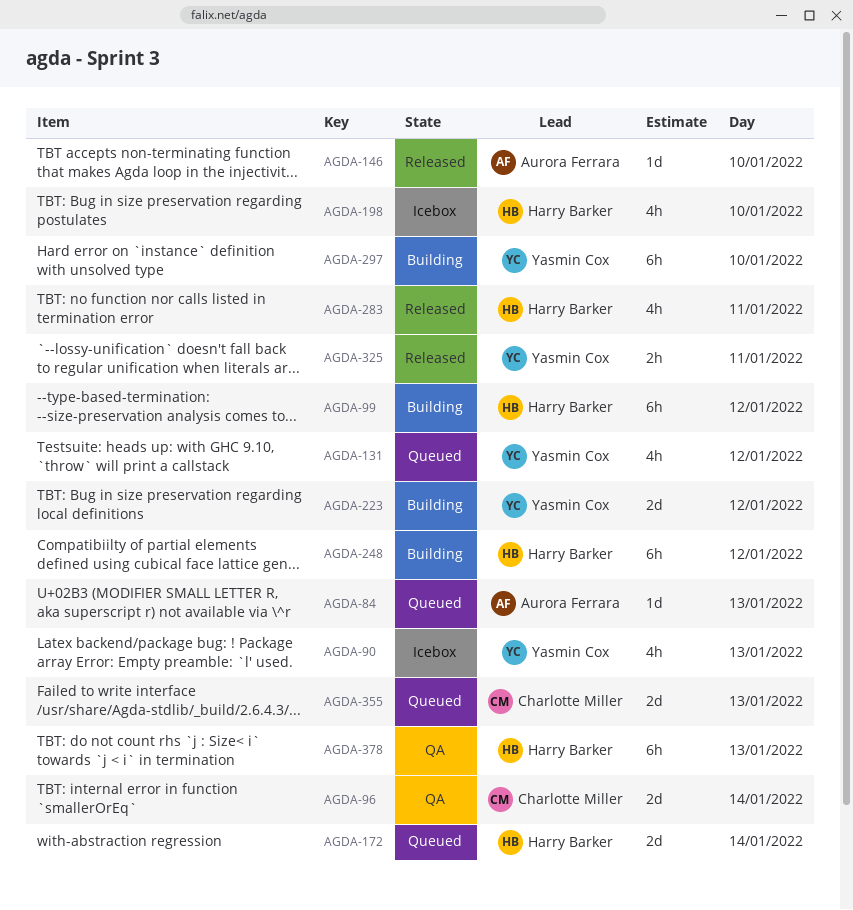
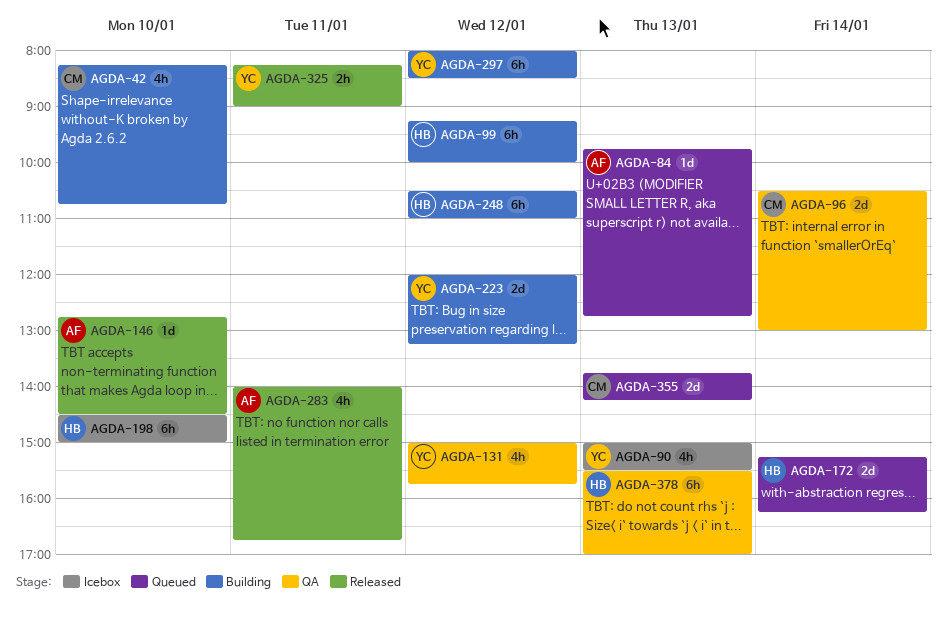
AGDA-42: none -> present
AGDA-131, status: Queued -> QA
AGDA-198, estimate: 4h -> 6h
AGDA-283, owner: Harry Barker -> Aurora Ferrara
AGDA-297, day: Jan 10 -> Jan 12

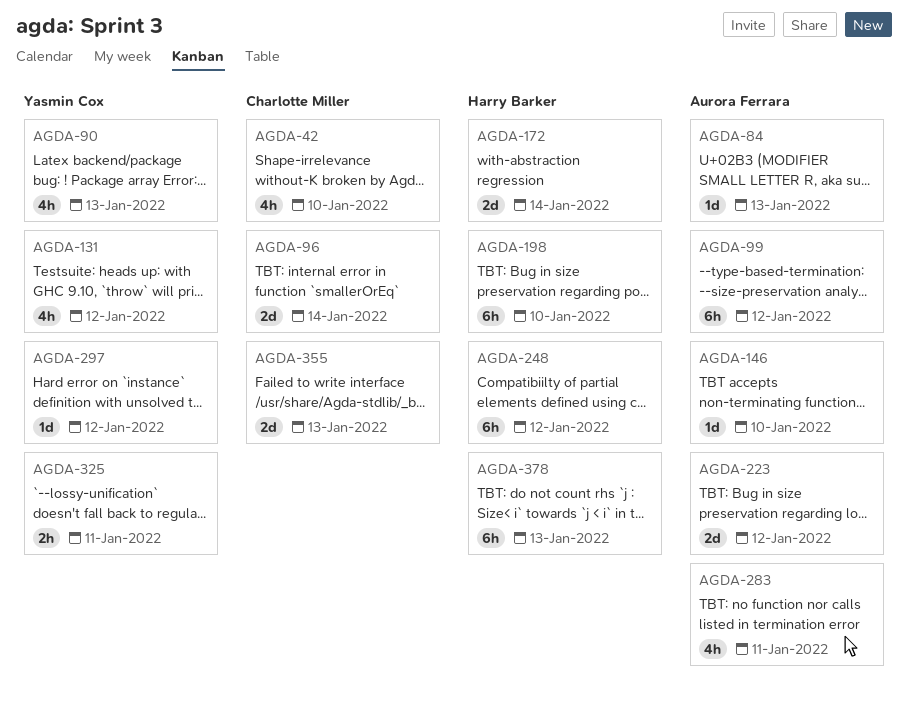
AGDA-99, owner: Harry Barker -> Aurora Ferrara
AGDA-223, owner: Yasmin Cox -> Aurora Ferrara
AGDA-297, estimate: 6h -> 1d

